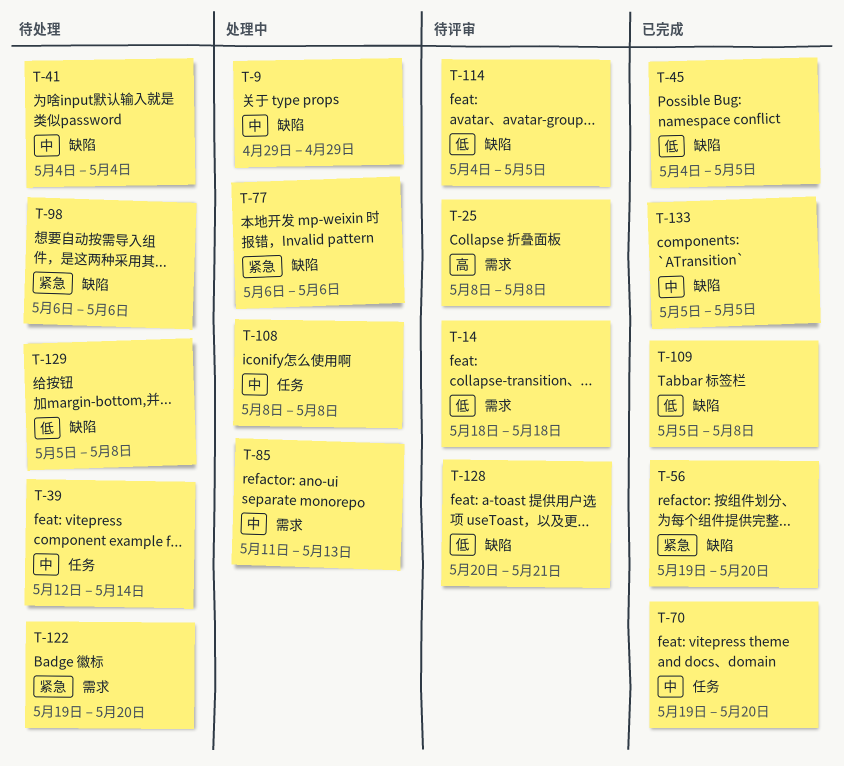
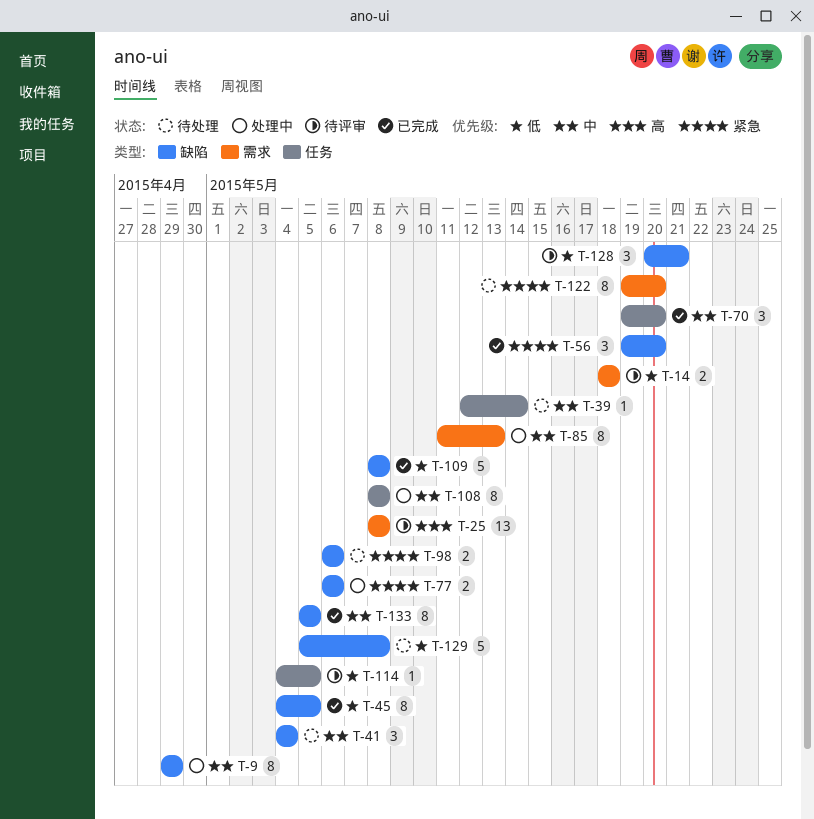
T-109, start: May 5 -> May 8
T-114, label: 缺陷 -> 任务

